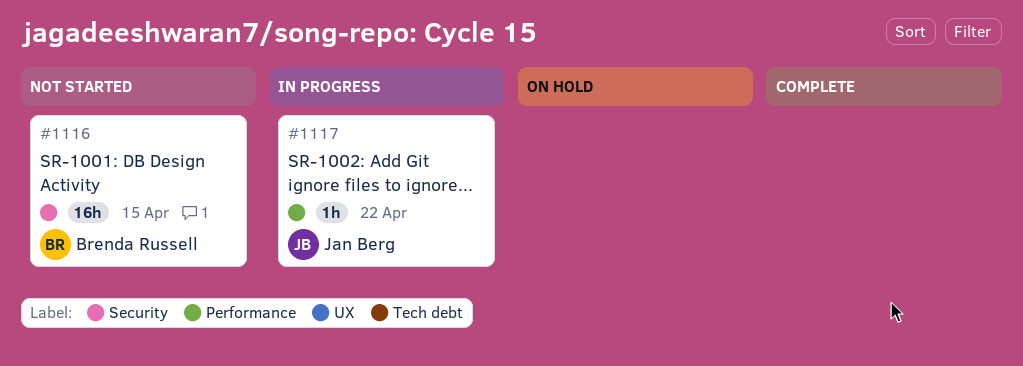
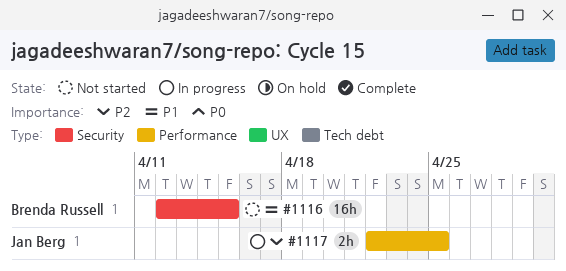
#1117, estimate: 1h -> 2h
#1117, due: Apr 22 -> Apr 25

